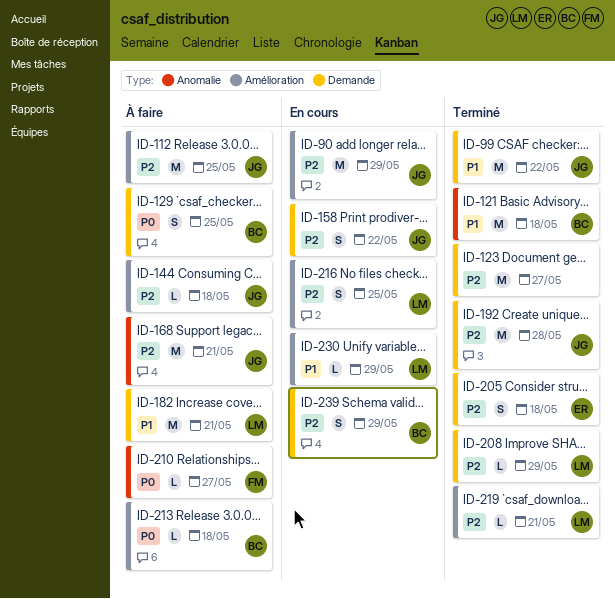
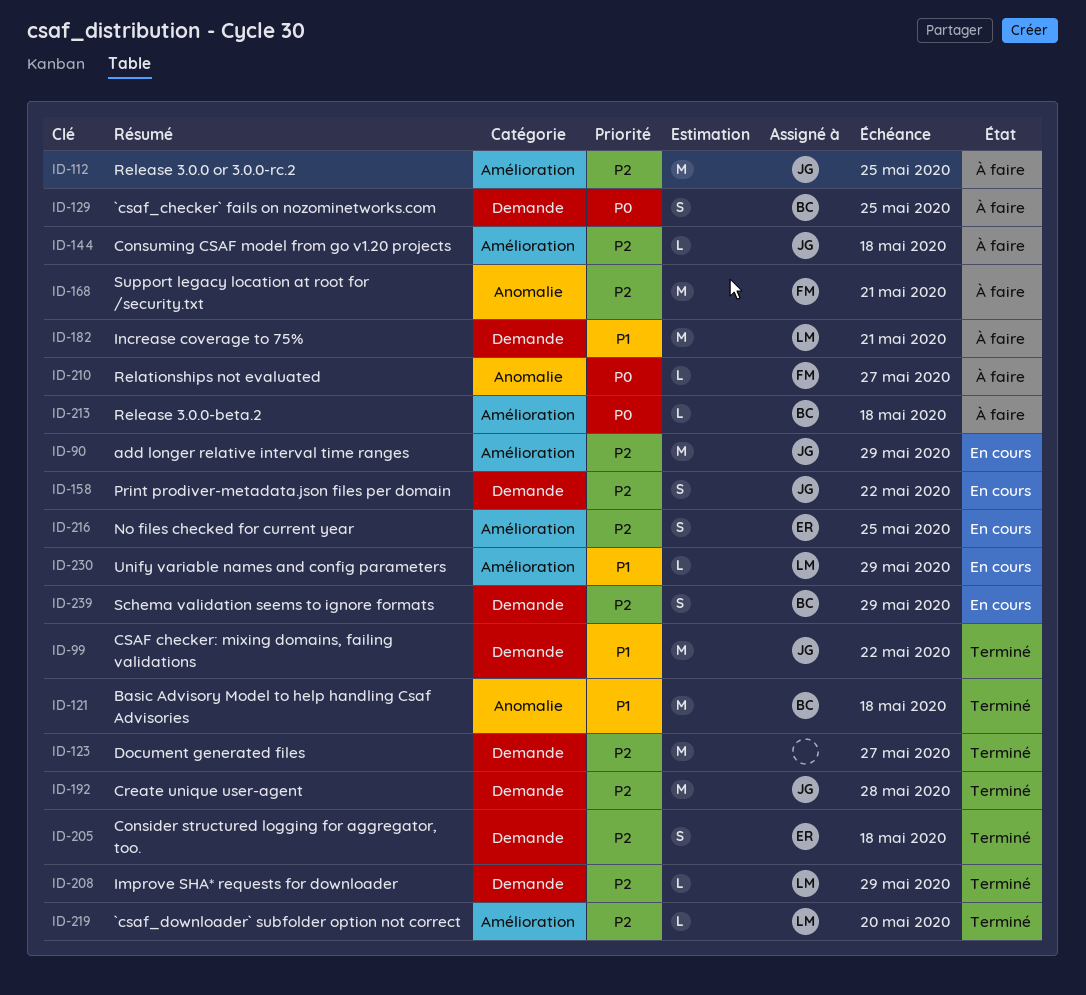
ID-168, owner: JG -> FM
ID-216, owner: LM -> ER
ID-219, due: May 21 -> May 20

